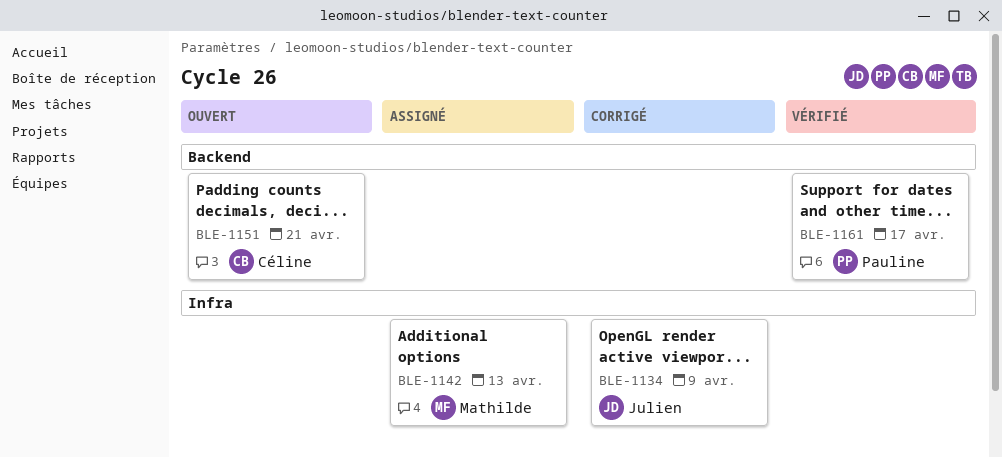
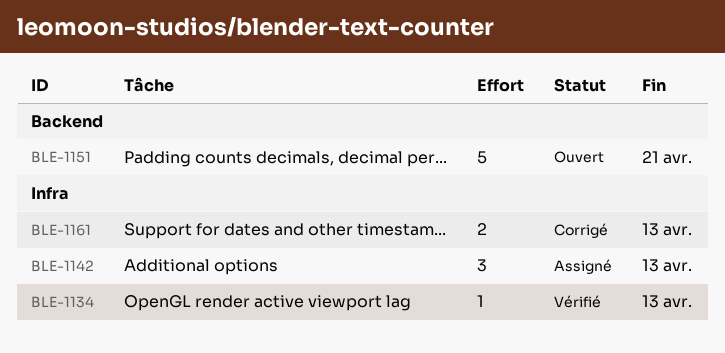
BLE-1134, status: Corrigé -> Vérifié
BLE-1134, due: Apr 9 -> Apr 13
BLE-1161, status: Vérifié -> Corrigé
BLE-1161, label: Backend -> Infra
BLE-1161, due: Apr 17 -> Apr 13

